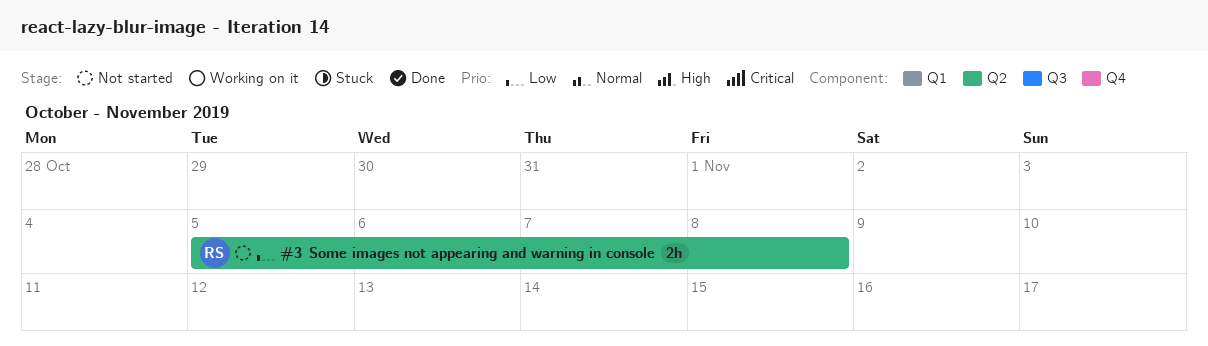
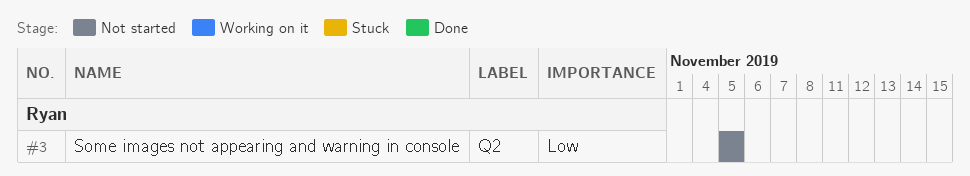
#3, due: Nov 8 -> Nov 5

